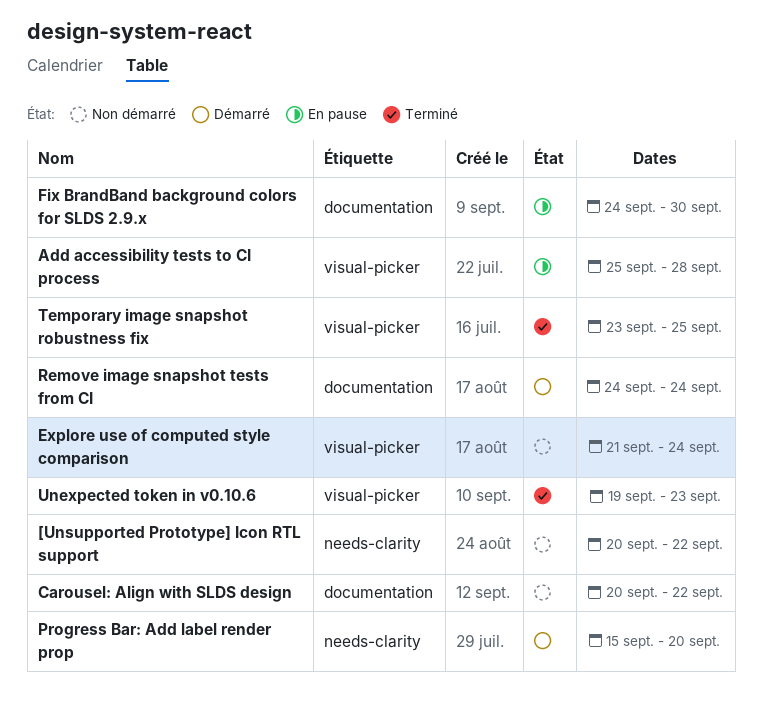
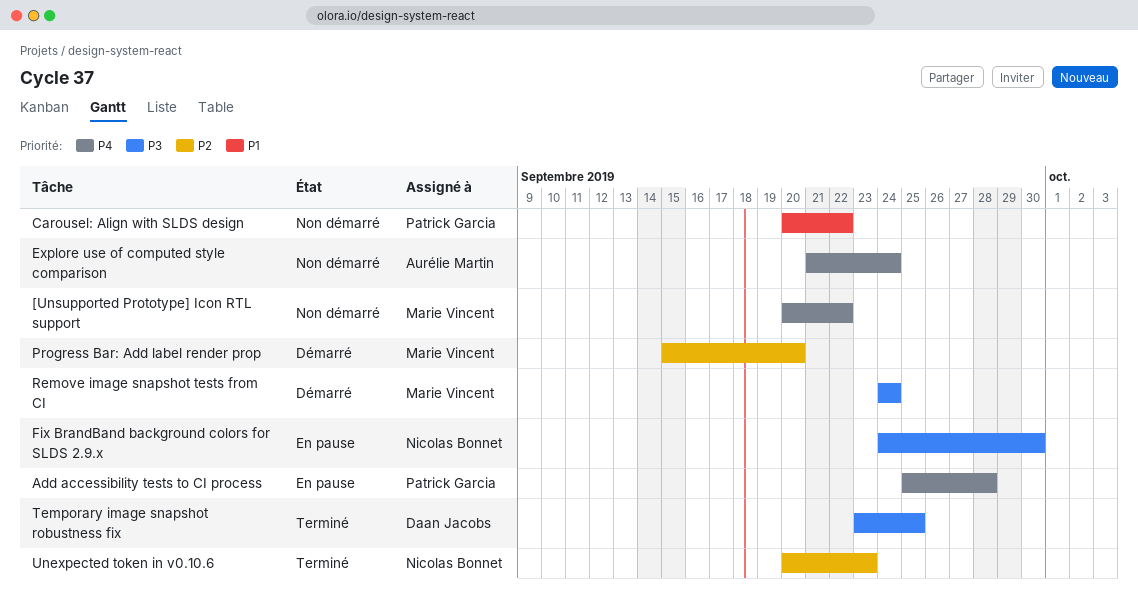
Unexpected token in v0.10.6, start: Sep 19 -> Sep 20

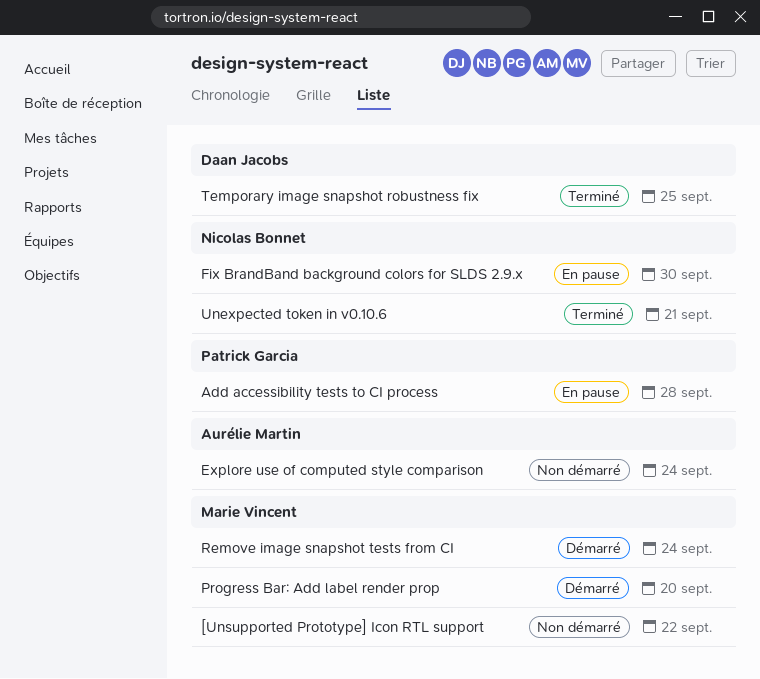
Carousel: Align with SLDS design: present -> none
Unexpected token in v0.10.6, due: Sep 23 -> Sep 21

